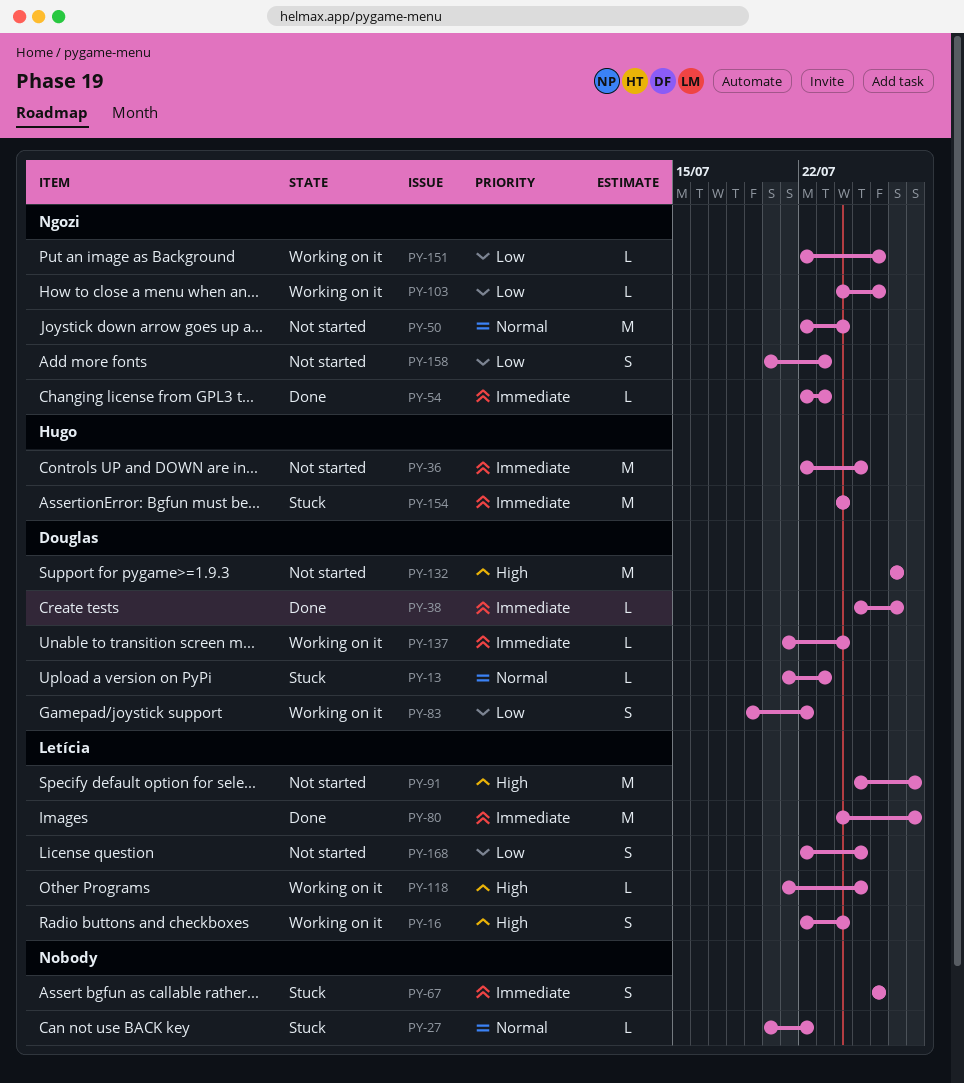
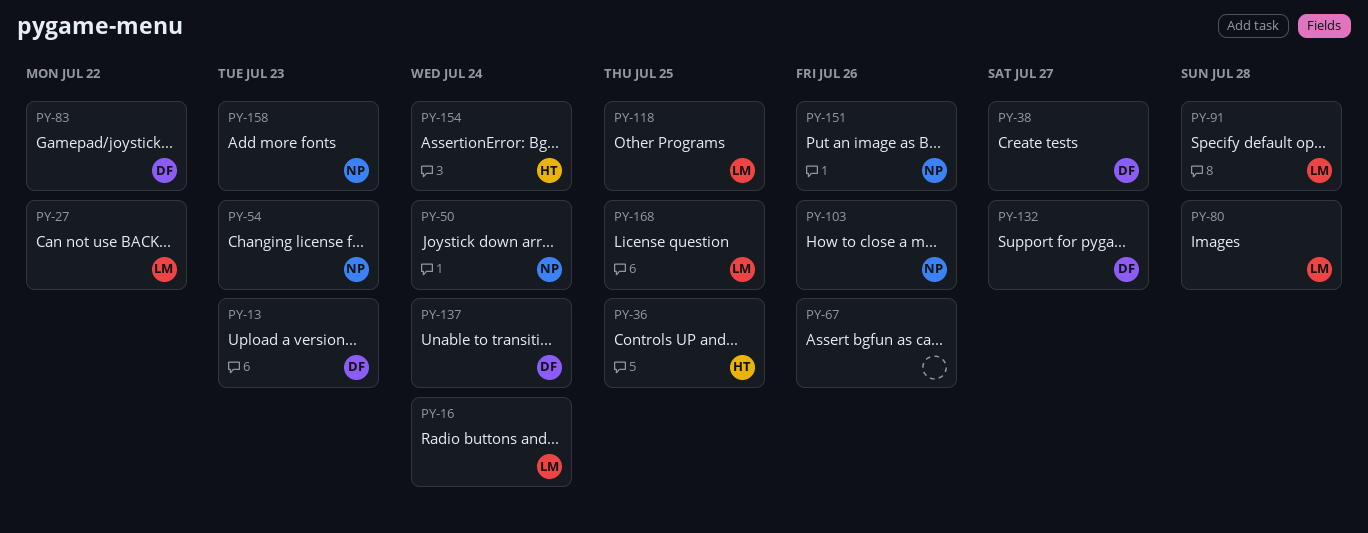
PY-27, owner: none -> Letícia

